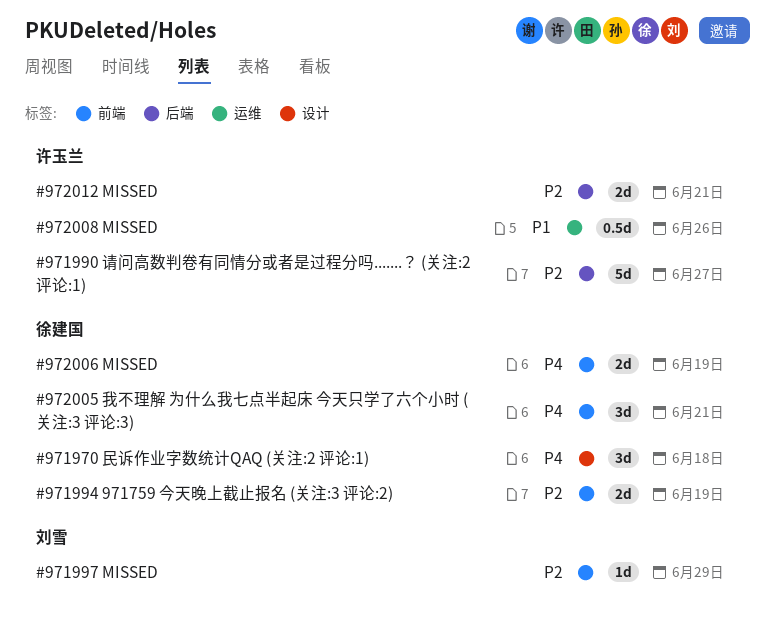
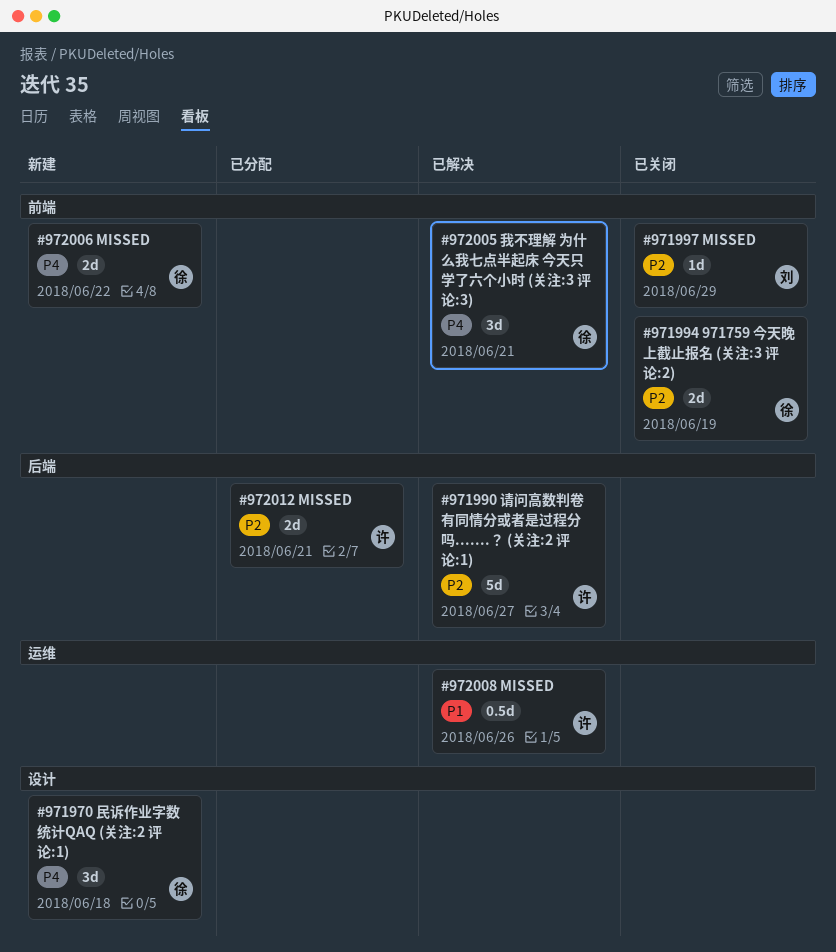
#972006 MISSED, due: Jun 19 -> Jun 22

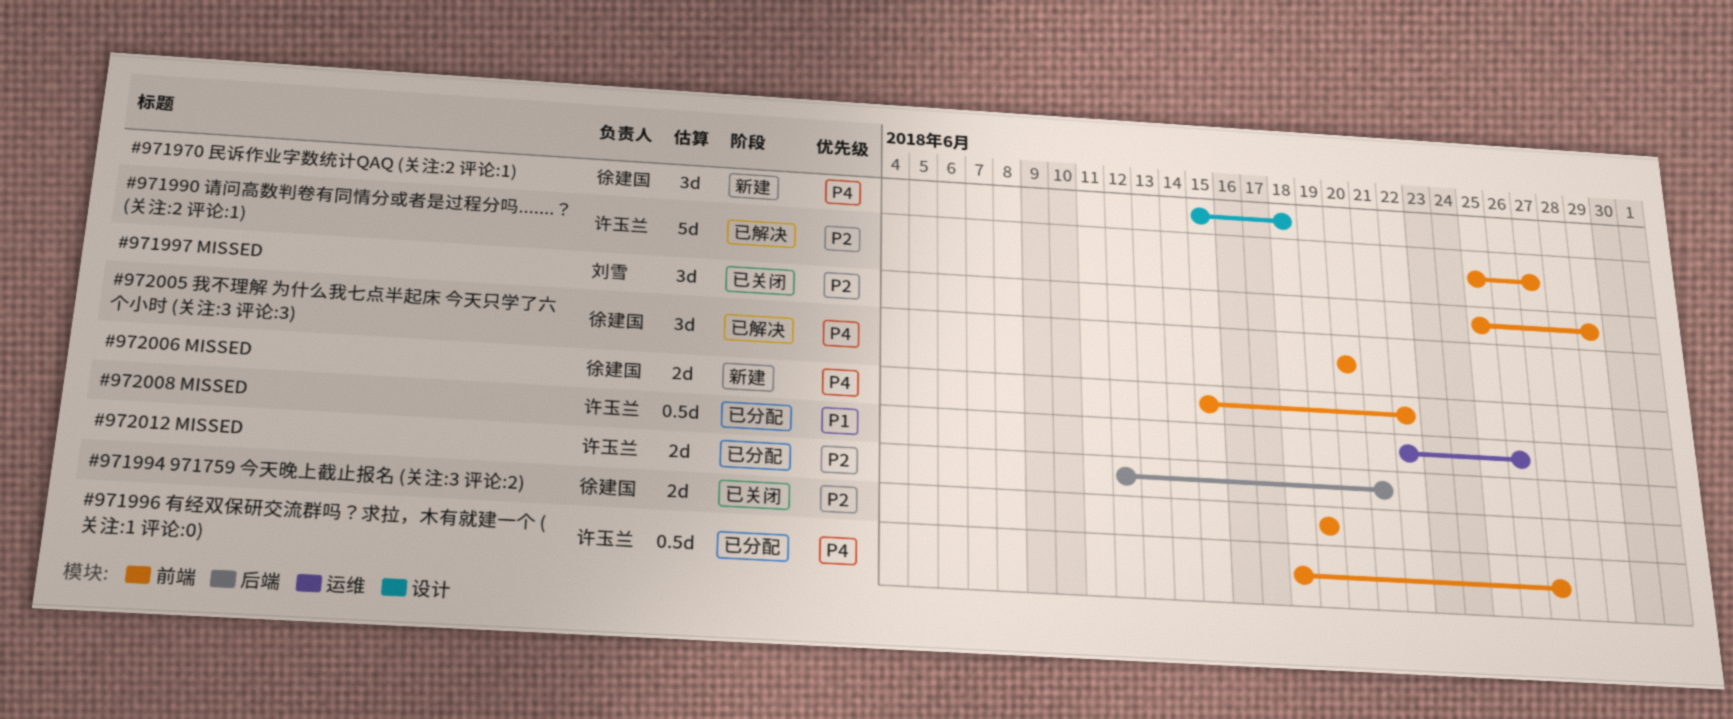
#971990 请问高数判卷有同情分或者是过程分吗.......？ (关注:2 评论:1), label: 后端 -> 前端
#971996 有经双保研交流群吗？求拉，木有就建一个 (关注:1 评论:0): none -> present
#971997 MISSED, estimate: 1d -> 3d
#972005 我不理解 为什么我七点半起床 今天只学了六个小时 (关注:3 评论:3), due: Jun 21 -> Jun 20
#972008 MISSED, status: 已解决 -> 已分配

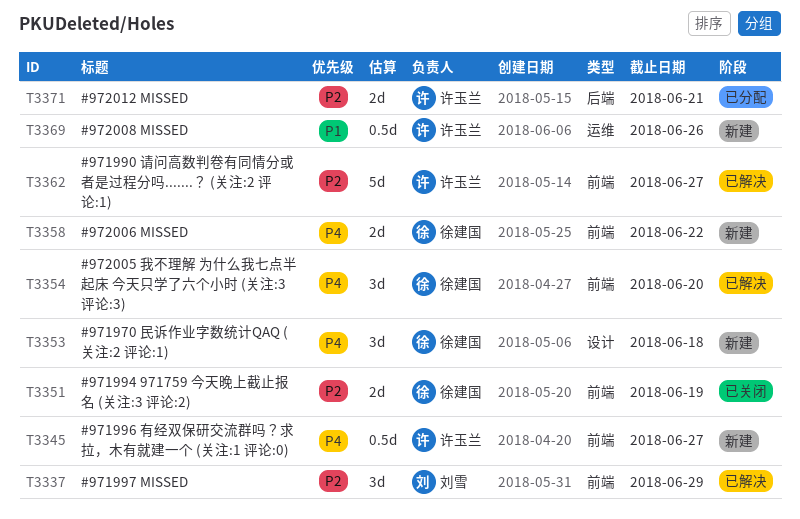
#971996 有经双保研交流群吗？求拉，木有就建一个 (关注:1 评论:0), status: 已分配 -> 新建
#971997 MISSED, status: 已关闭 -> 已解决
#972008 MISSED, status: 已分配 -> 新建

